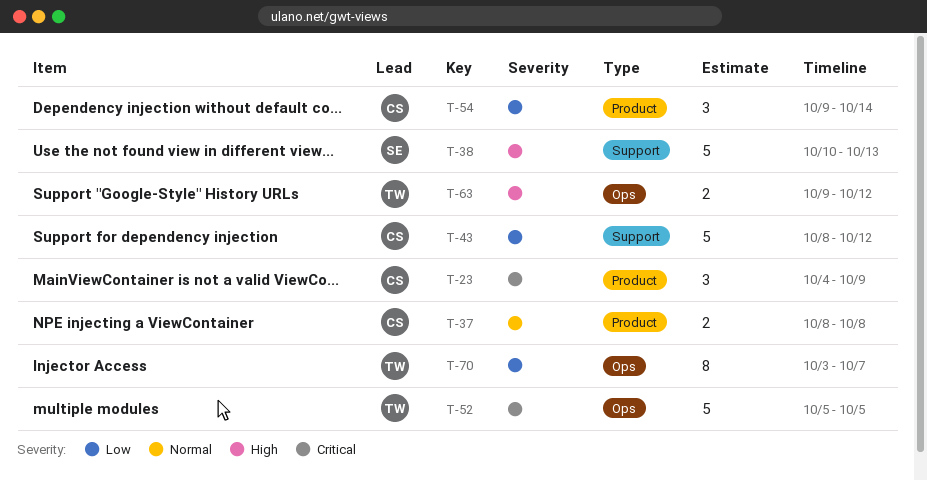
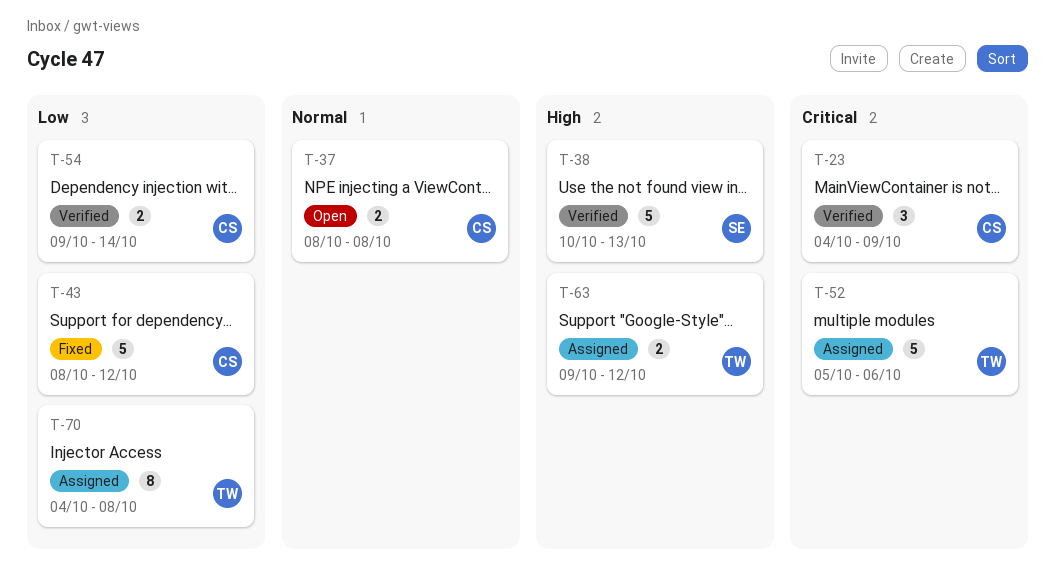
T-52, due: Oct 5 -> Oct 6
T-54, estimate: 3 -> 2
T-70, start: Oct 3 -> Oct 4
T-70, due: Oct 7 -> Oct 8

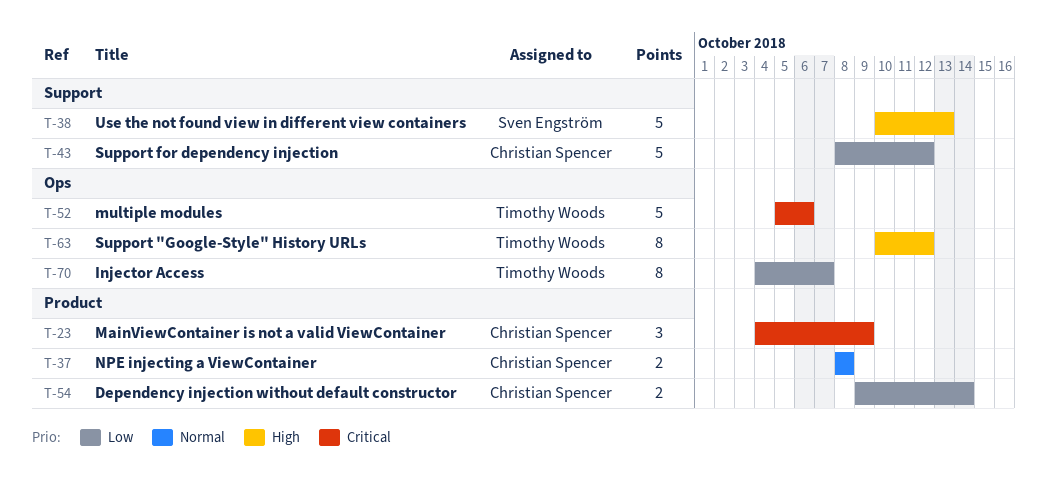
T-63, estimate: 2 -> 8
T-63, start: Oct 9 -> Oct 10
T-70, due: Oct 8 -> Oct 7

